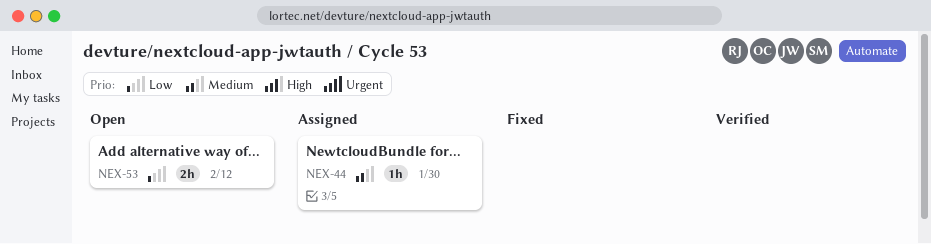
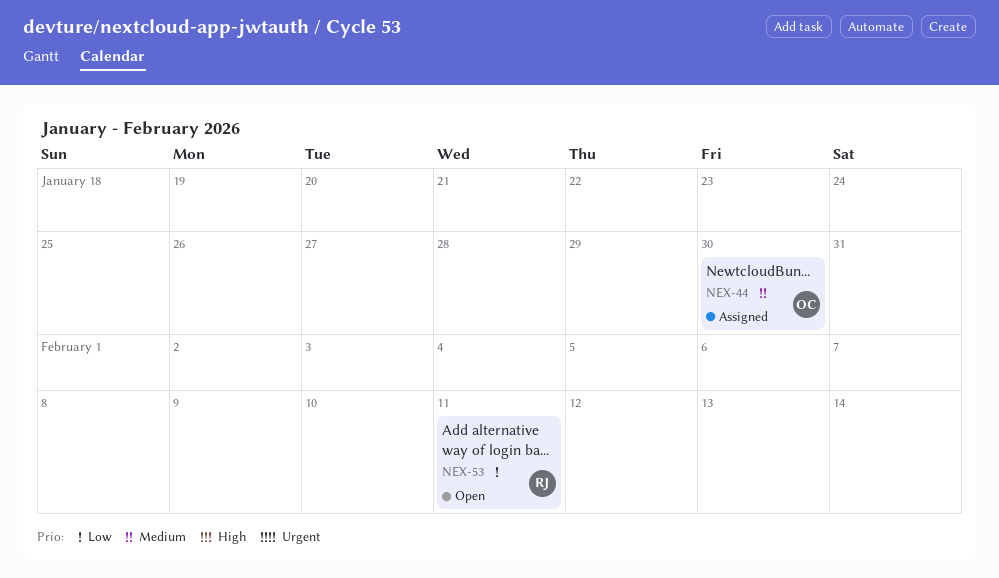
NEX-53, due: Feb 12 -> Feb 11

